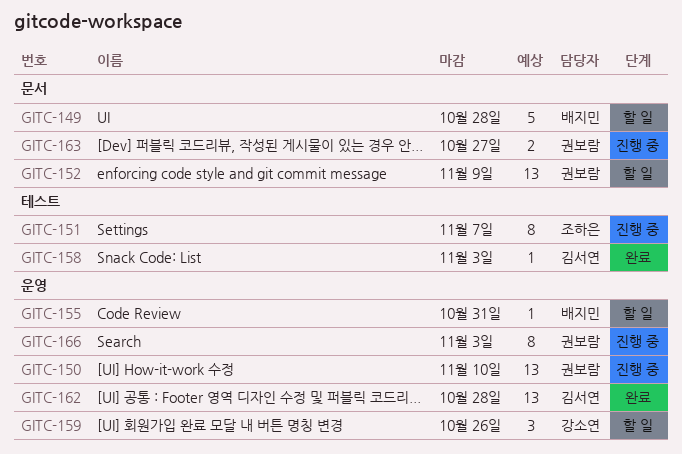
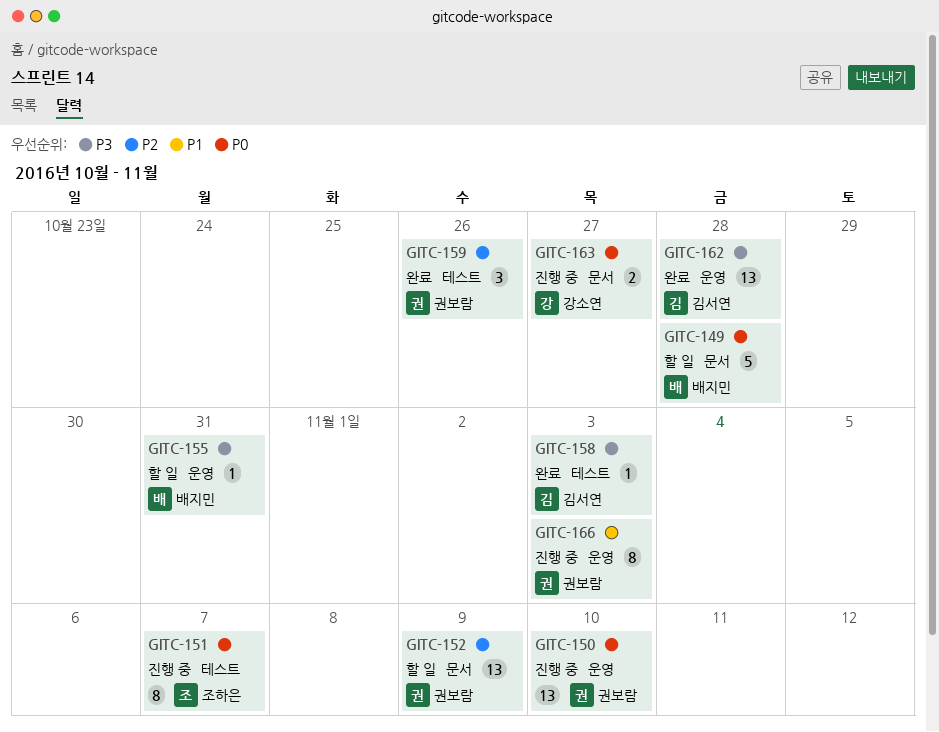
GITC-159, status: 할 일 -> 완료
GITC-159, owner: 강소연 -> 권보람
GITC-159, label: 운영 -> 테스트
GITC-163, owner: 권보람 -> 강소연

